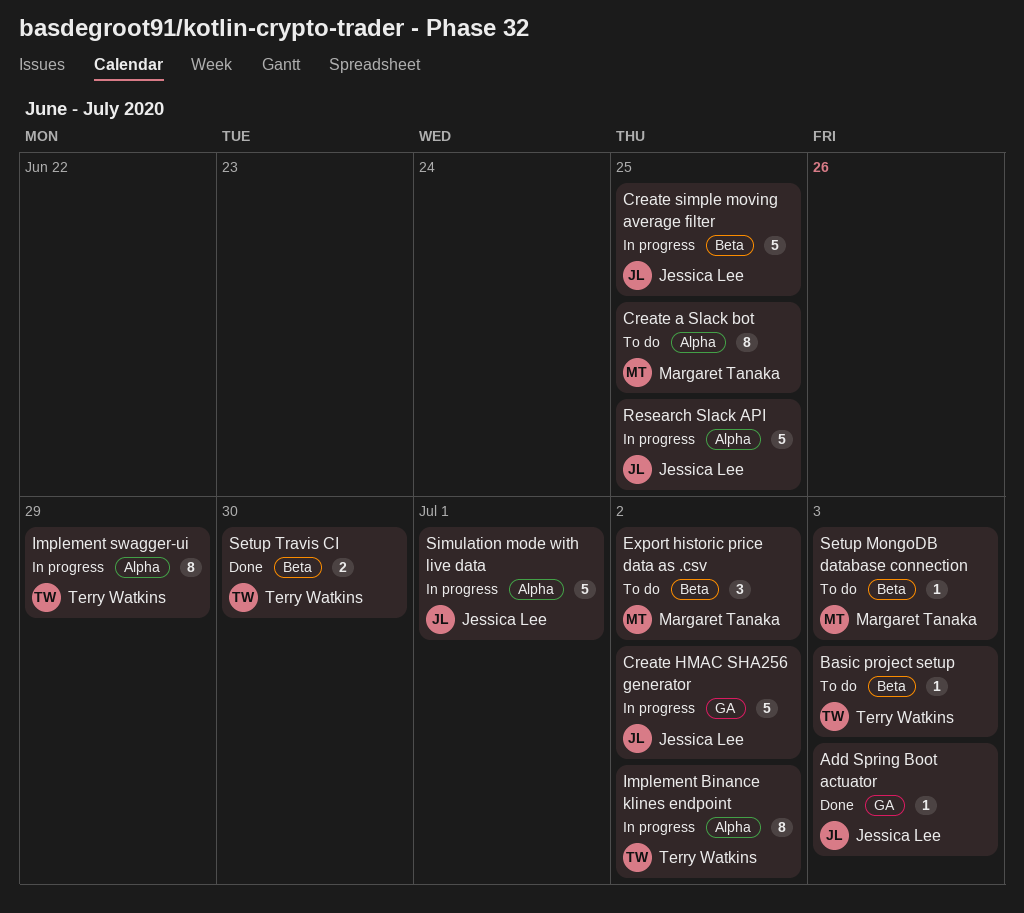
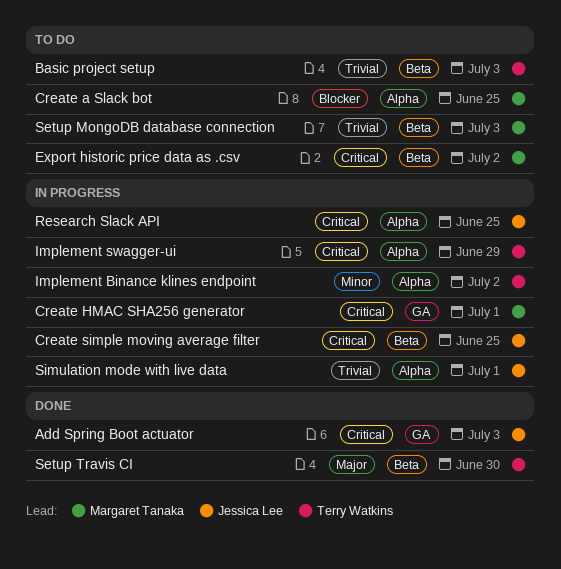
Create HMAC SHA256 generator, owner: Jessica Lee -> Margaret Tanaka
Create HMAC SHA256 generator, due: Jul 2 -> Jul 1

